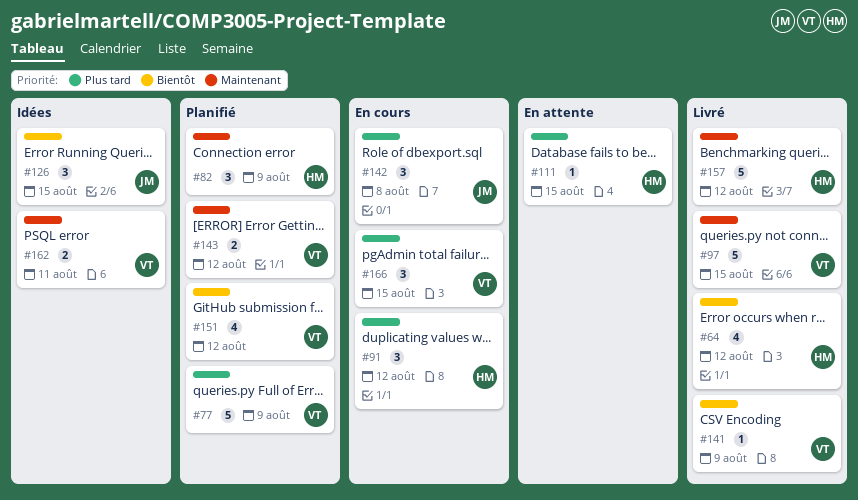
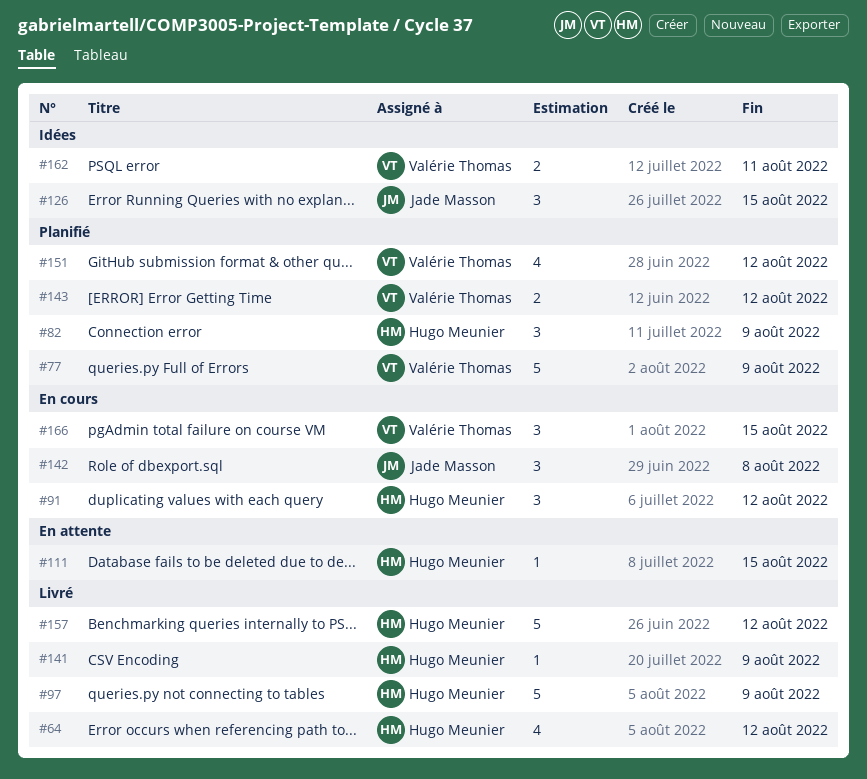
#97, owner: Valérie Thomas -> Hugo Meunier
#97, due: Aug 15 -> Aug 9
#141, owner: Valérie Thomas -> Hugo Meunier

